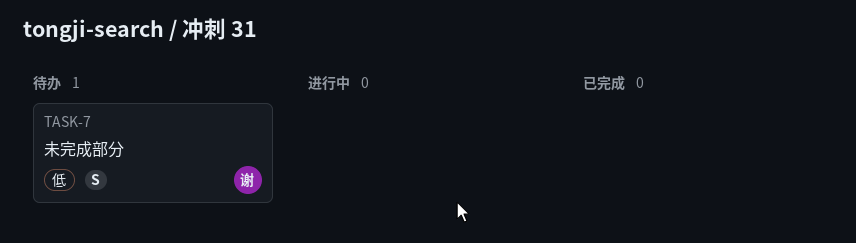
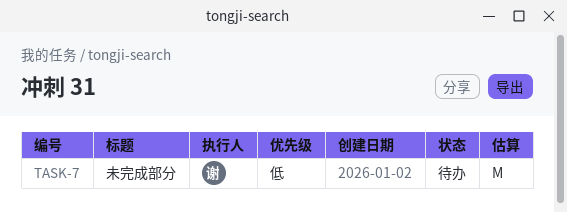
TASK-7, estimate: S -> M

